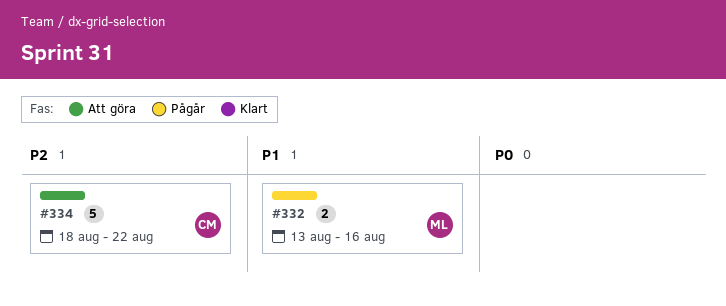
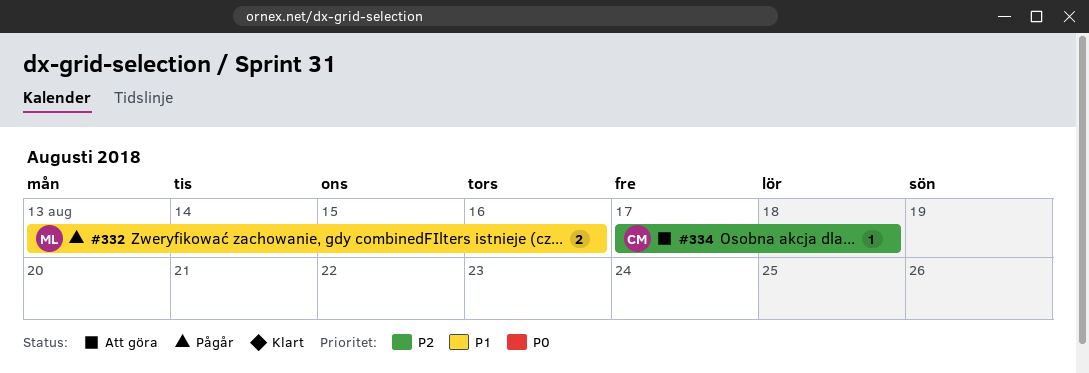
#334, estimate: 5 -> 1
#334, start: Aug 18 -> Aug 17
#334, due: Aug 22 -> Aug 18

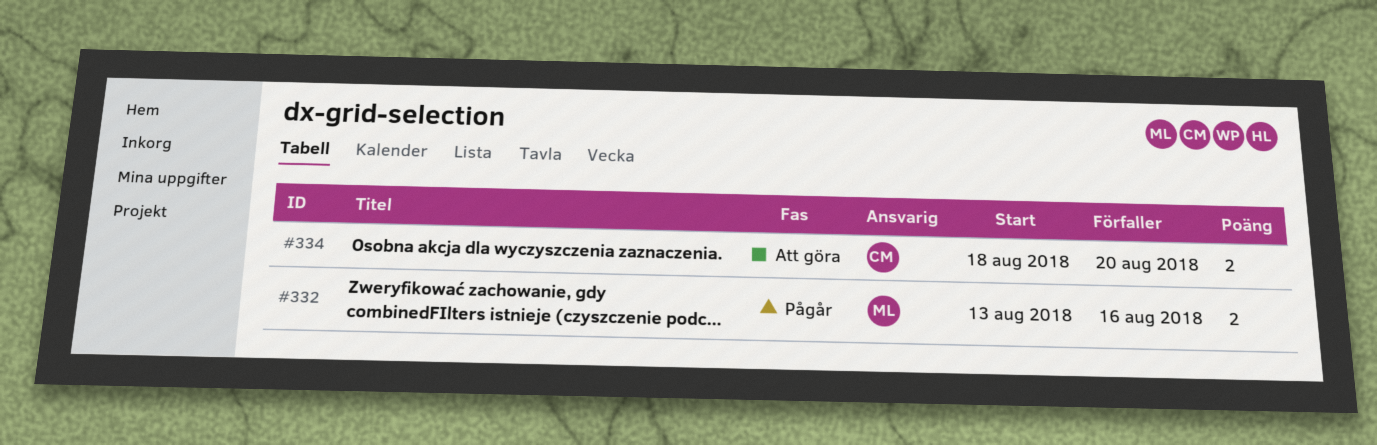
#334, estimate: 1 -> 2
#334, start: Aug 17 -> Aug 18
#334, due: Aug 18 -> Aug 20

